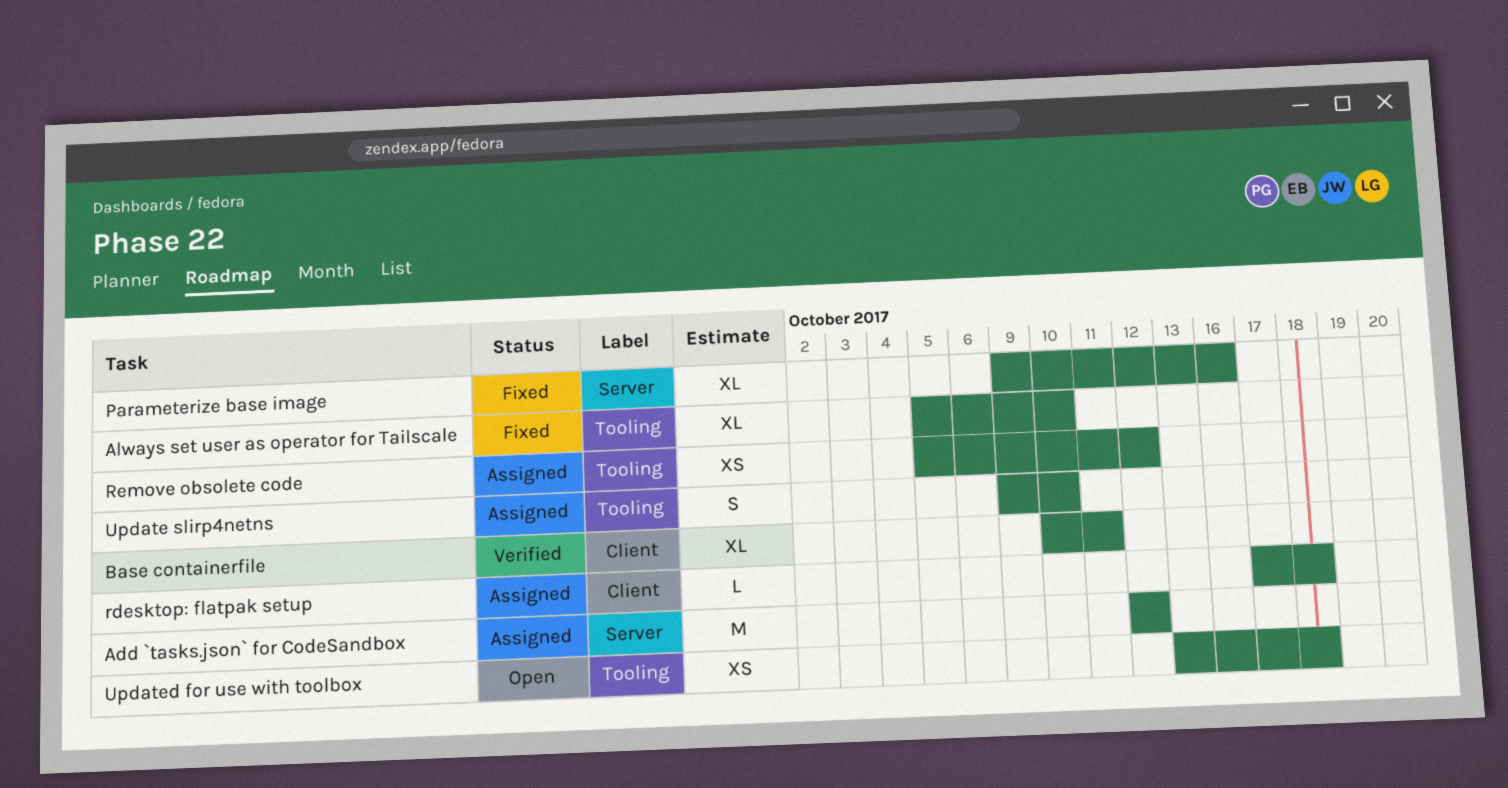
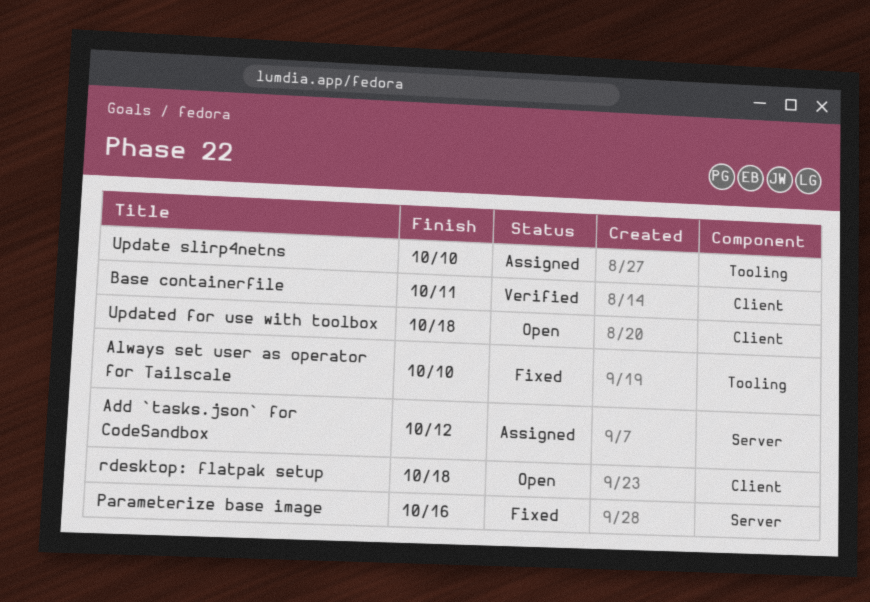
rdesktop: flatpak setup, status: Assigned -> Open
Remove obsolete code: present -> none
Updated for use with toolbox, label: Tooling -> Client

